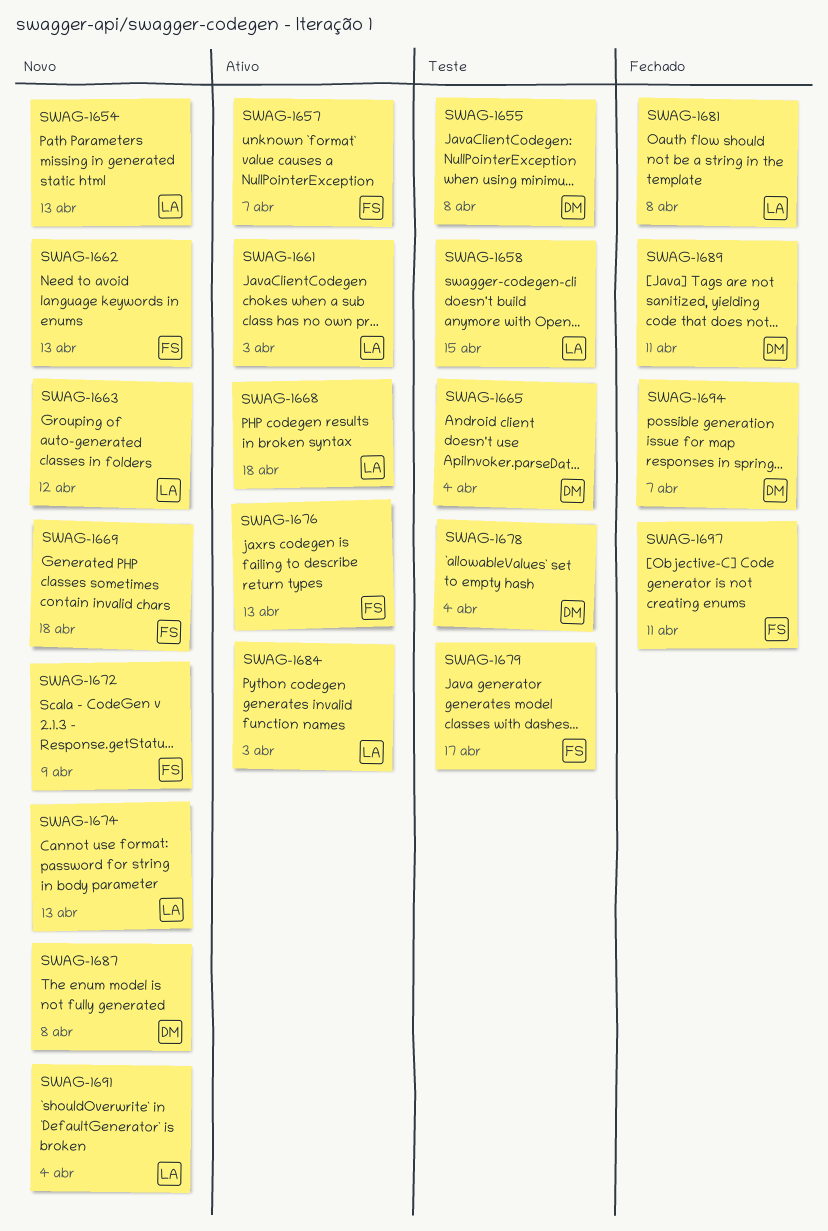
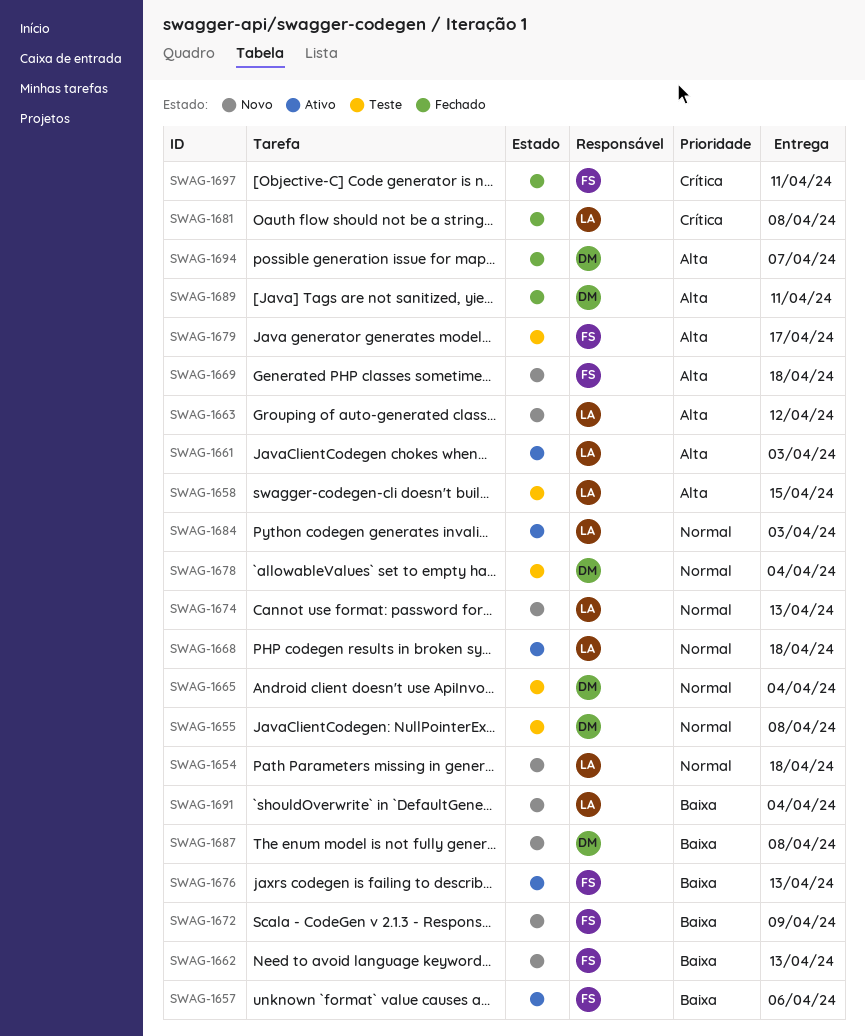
SWAG-1654, due: Apr 13 -> Apr 18
SWAG-1657, due: Apr 7 -> Apr 6

